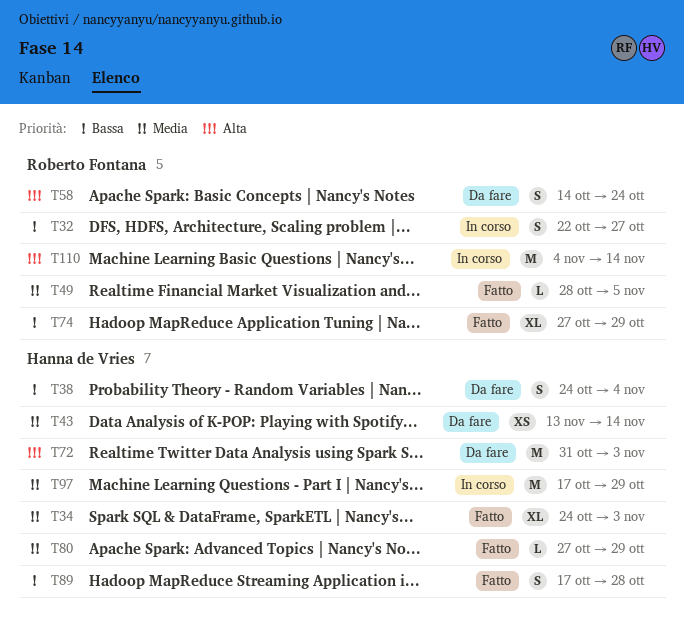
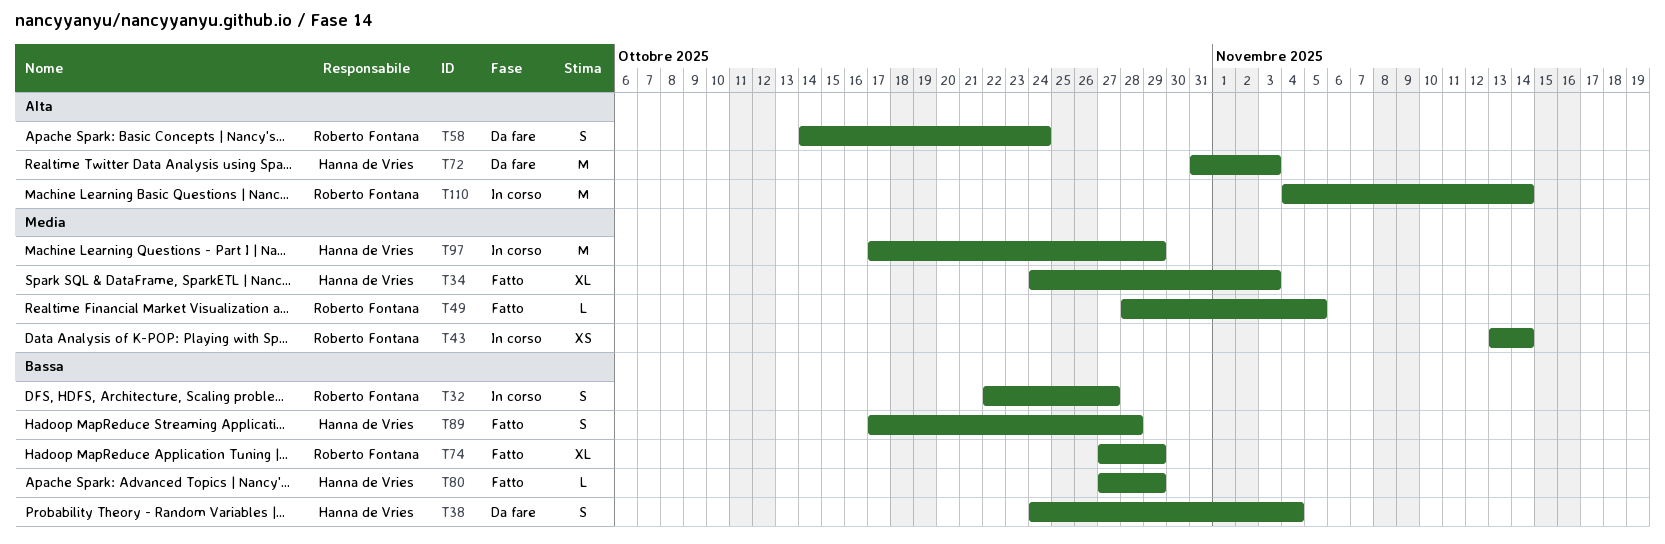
T43, status: Da fare -> In corso
T43, owner: Hanna de Vries -> Roberto Fontana
T80, priority: Media -> Bassa

